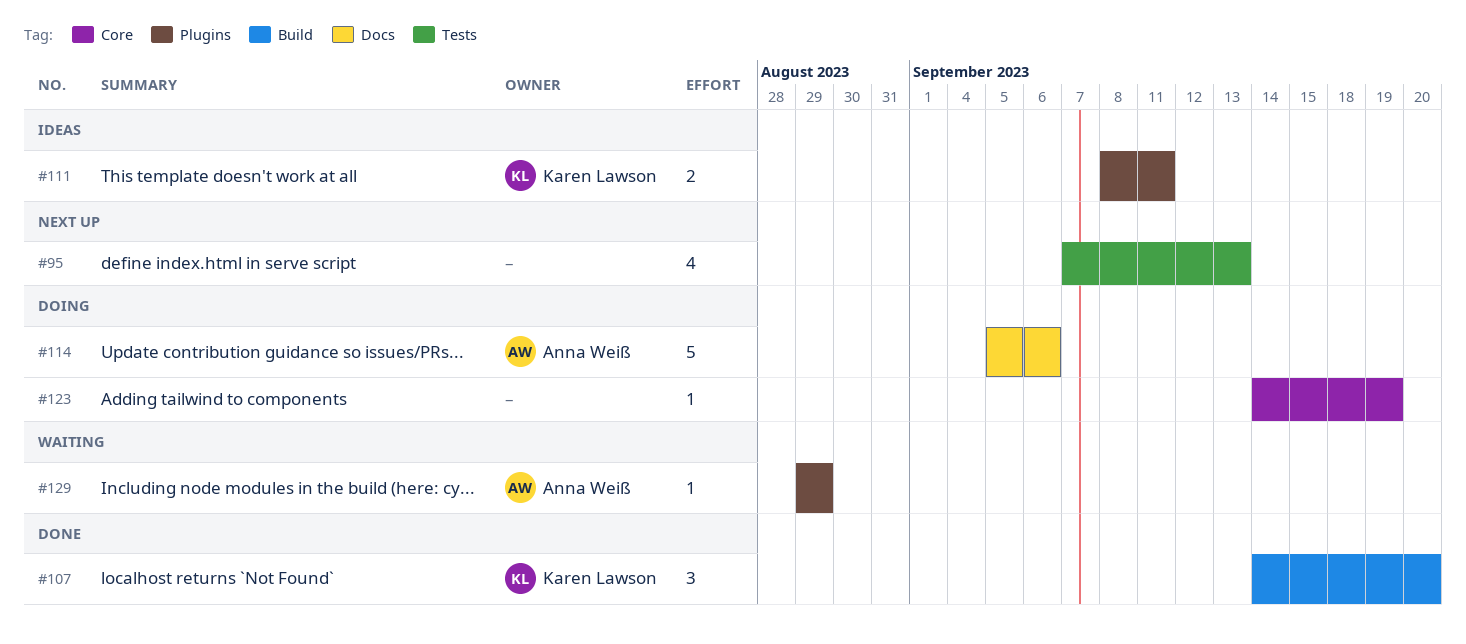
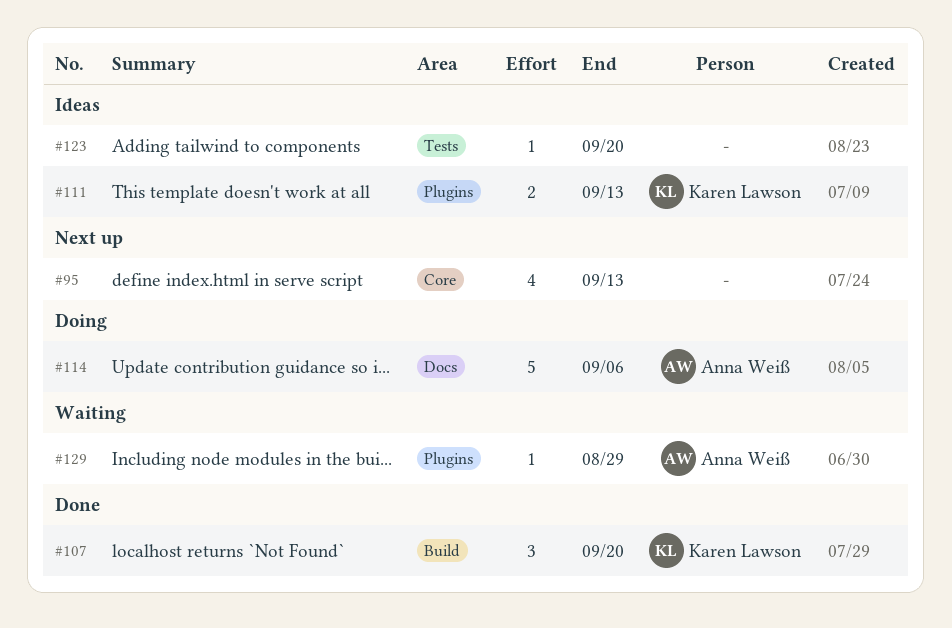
#95, label: Tests -> Core
#111, due: Sep 11 -> Sep 13
#123, status: Doing -> Ideas
#123, label: Core -> Tests
#123, due: Sep 19 -> Sep 20

